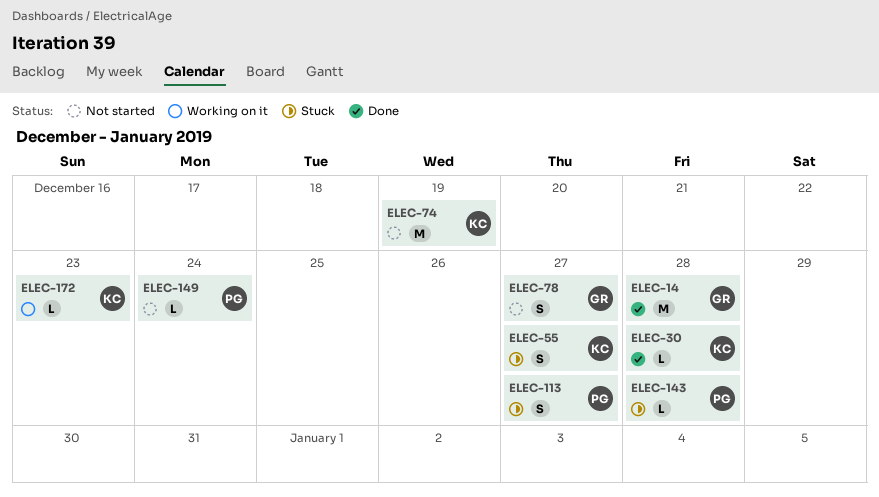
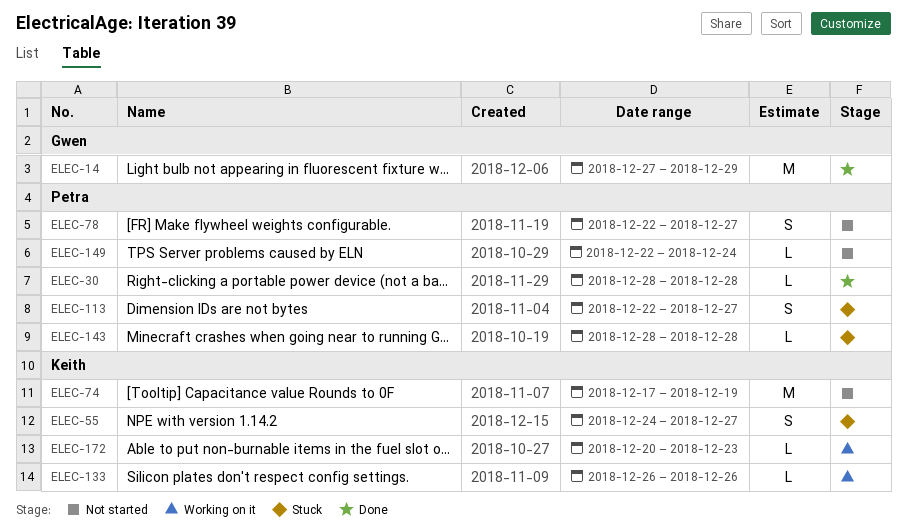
ELEC-14, due: Dec 28 -> Dec 29
ELEC-30, owner: Keith -> Petra
ELEC-78, owner: Gwen -> Petra
ELEC-133: none -> present

